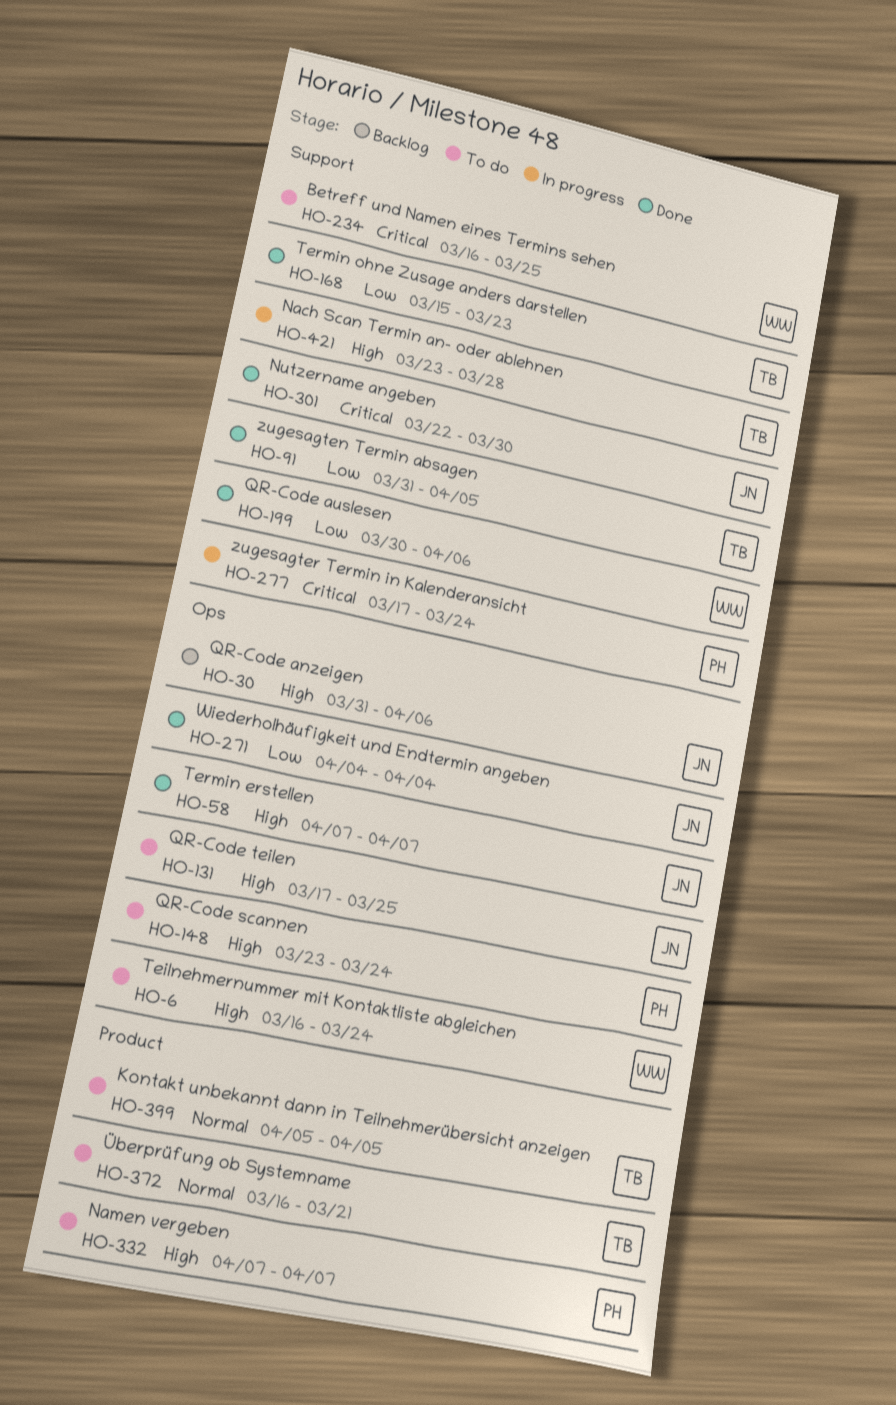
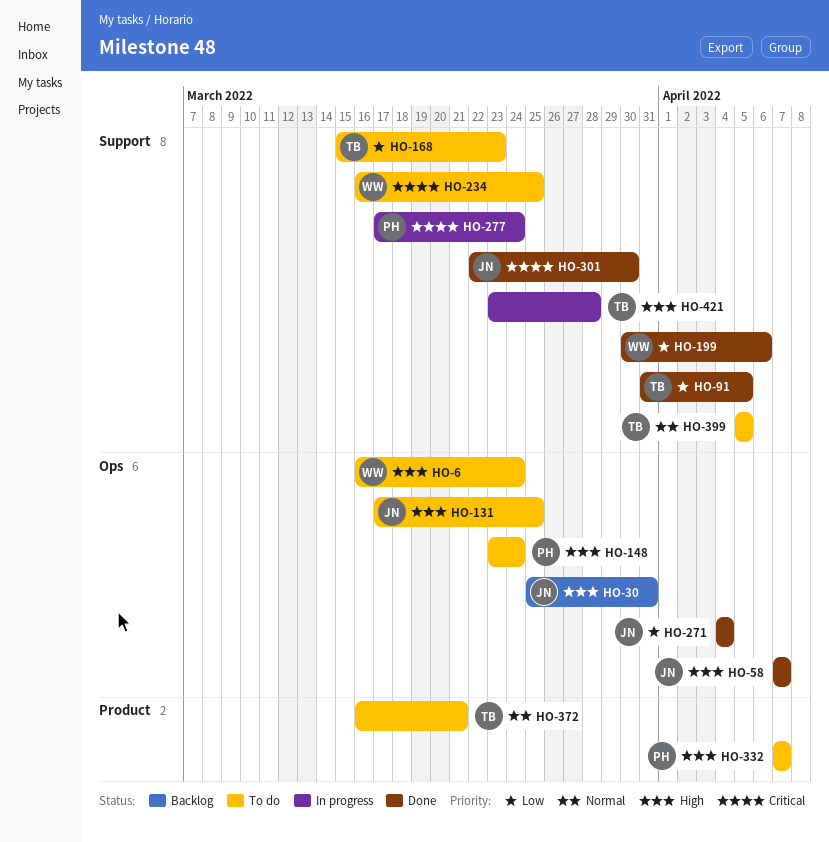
HO-30, start: Mar 31 -> Mar 25
HO-30, due: Apr 6 -> Mar 31
HO-168, status: Done -> To do
HO-399, label: Product -> Support

